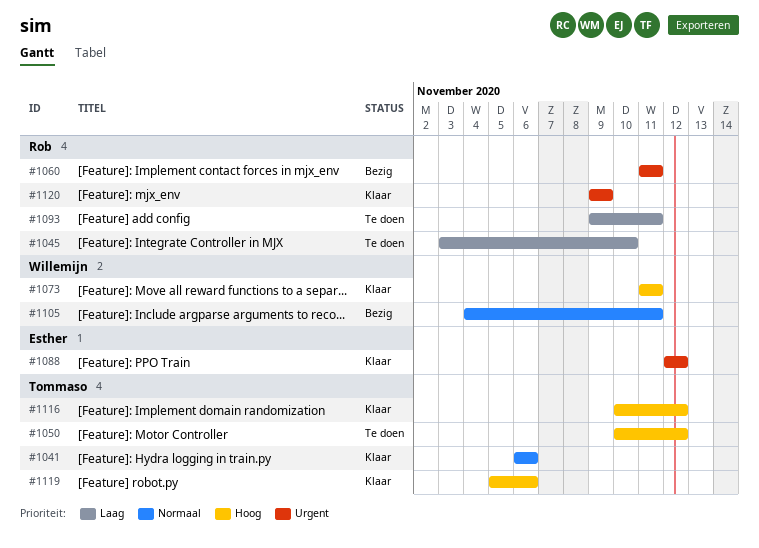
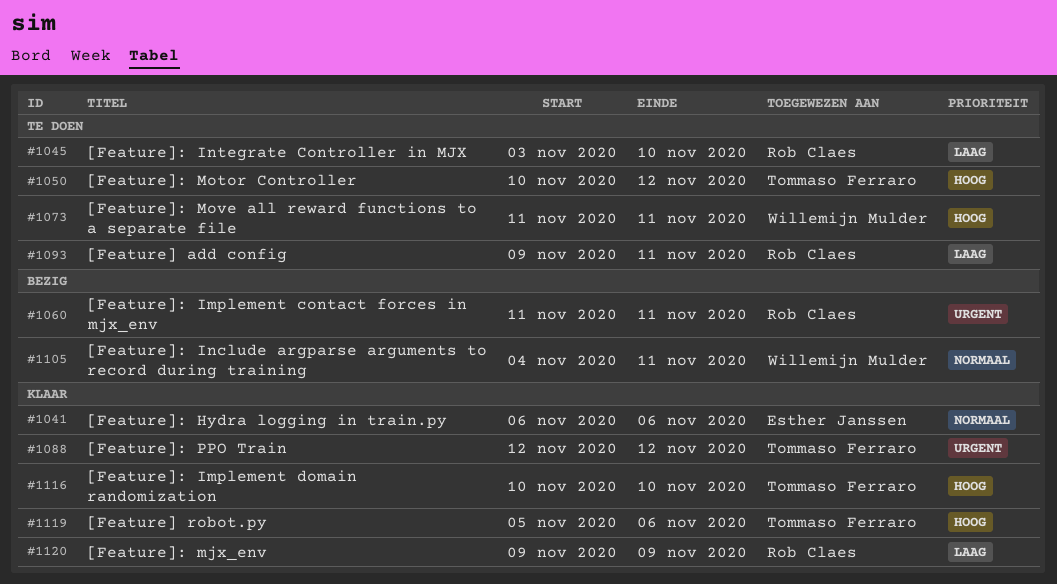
#1041, owner: Tommaso Ferraro -> Esther Janssen
#1073, status: Klaar -> Te doen
#1088, owner: Esther Janssen -> Tommaso Ferraro
#1116, due: Nov 12 -> Nov 10
#1120, priority: Urgent -> Laag

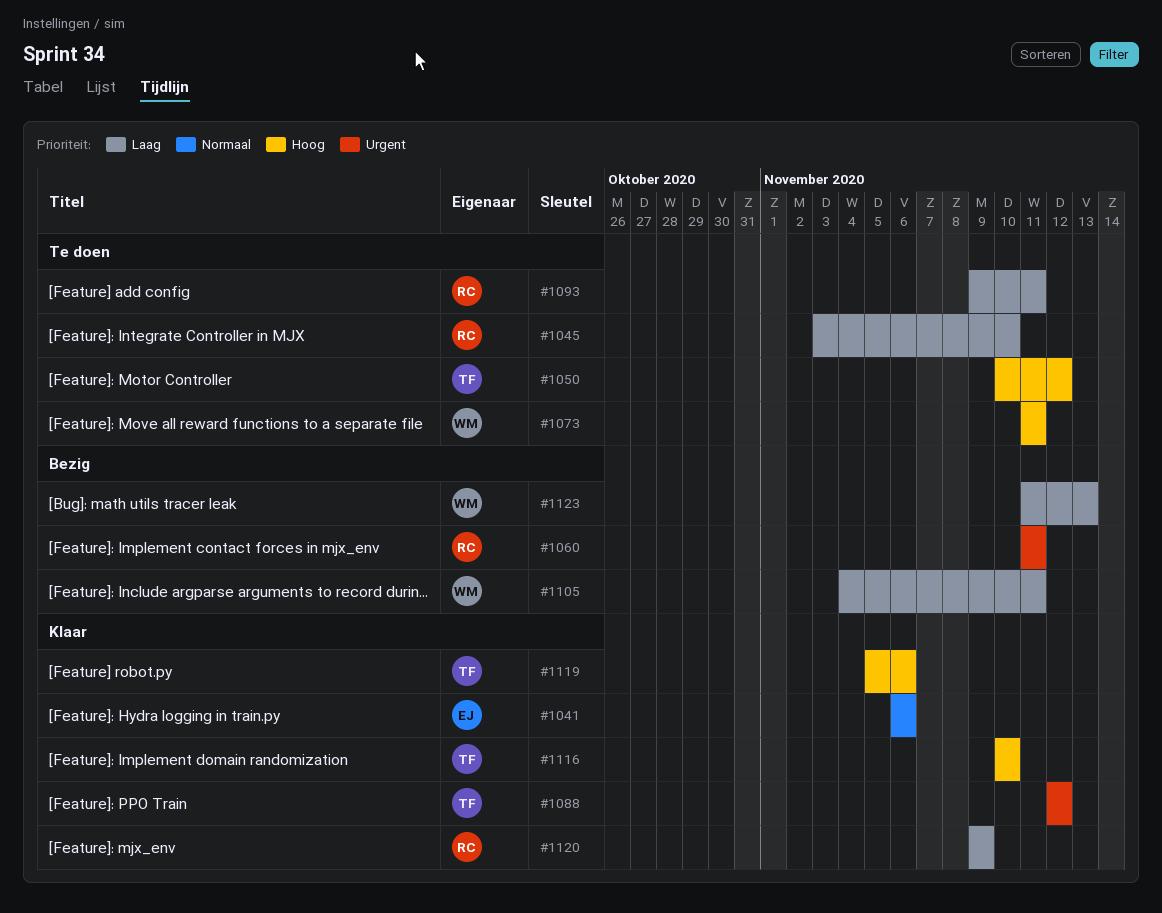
#1105, priority: Normaal -> Laag
#1123: none -> present

